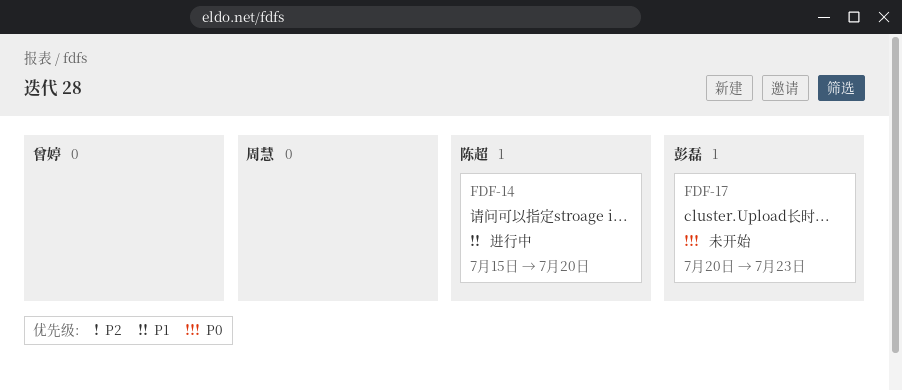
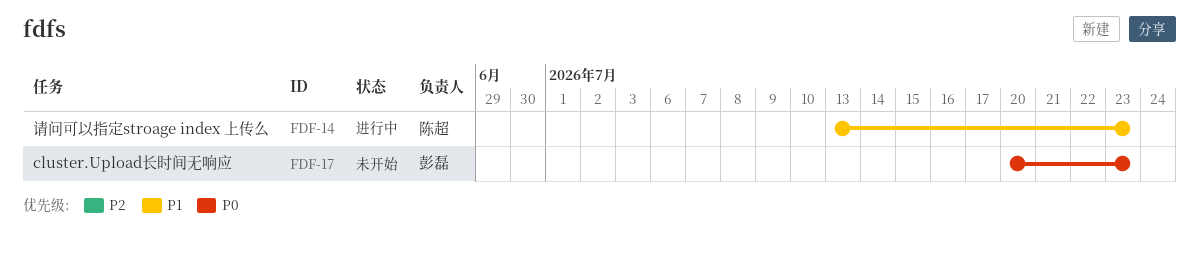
FDF-14, start: Jul 15 -> Jul 13
FDF-14, due: Jul 20 -> Jul 23

